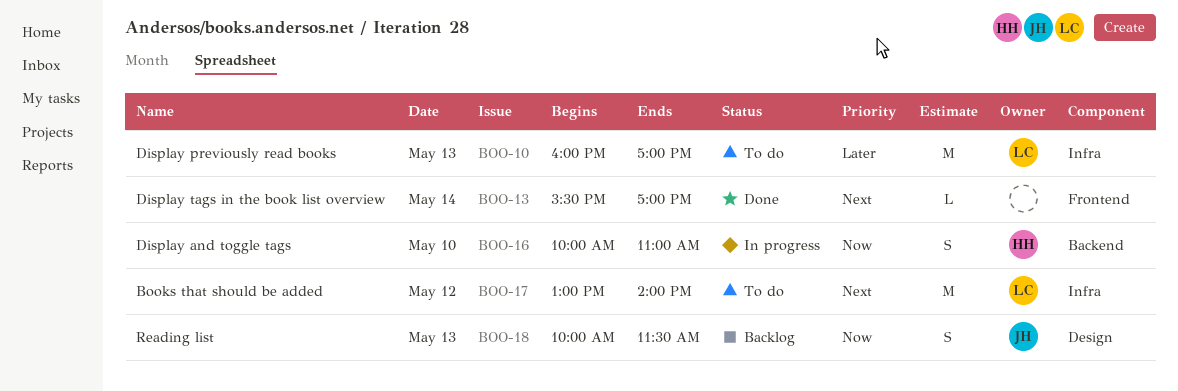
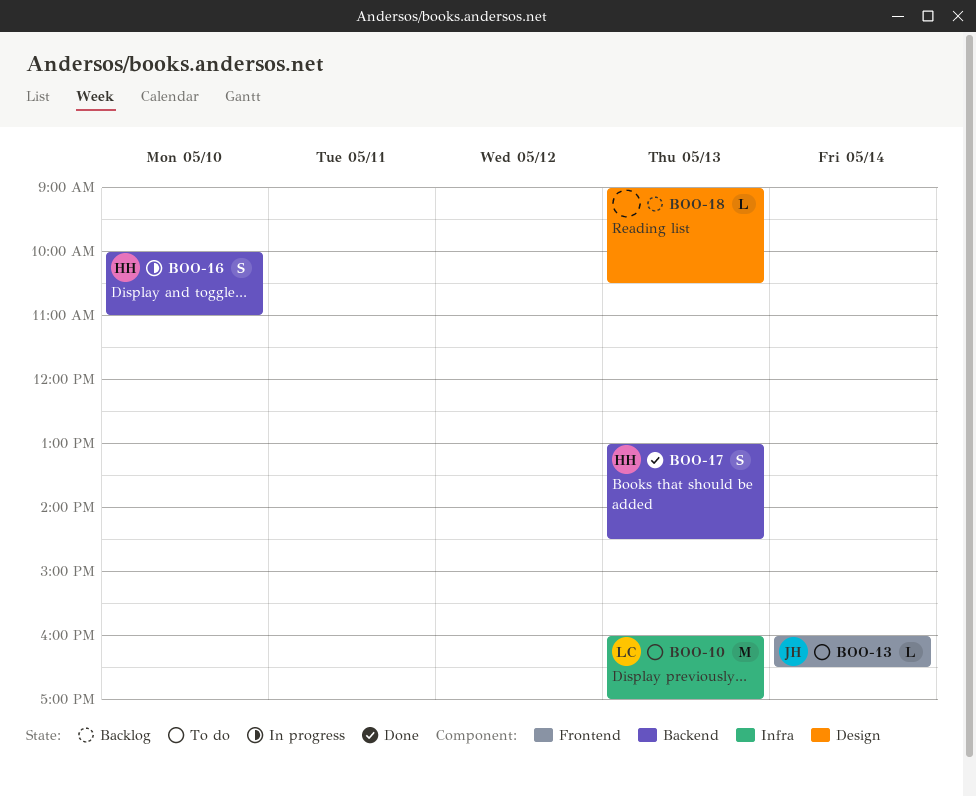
BOO-13, status: Done -> To do
BOO-13, owner: none -> JH
BOO-13, begins: 15:30 -> 16:00
BOO-13, ends: 17:00 -> 16:30
BOO-17, status: To do -> Done
BOO-17, owner: LC -> HH
BOO-17, label: Infra -> Backend
BOO-17, estimate: M -> S
BOO-17, day: May 12 -> May 13
BOO-17, ends: 14:00 -> 14:30
BOO-18, owner: JH -> none
BOO-18, estimate: S -> L
BOO-18, begins: 10:00 -> 09:00
BOO-18, ends: 11:30 -> 10:30

